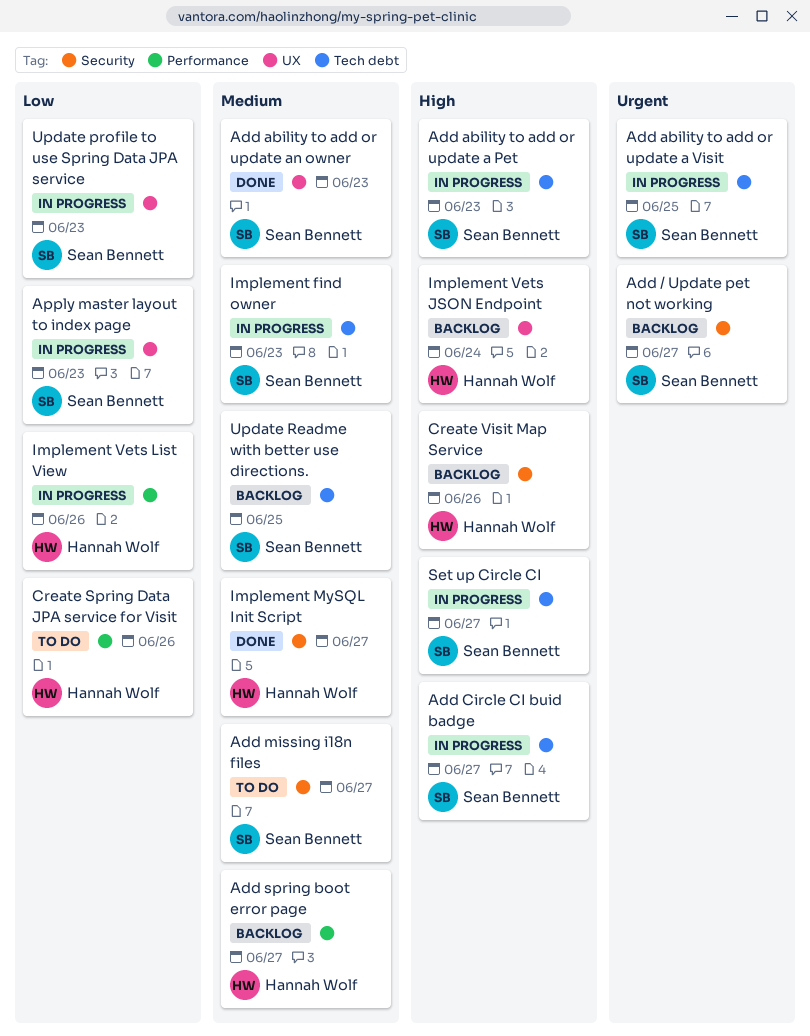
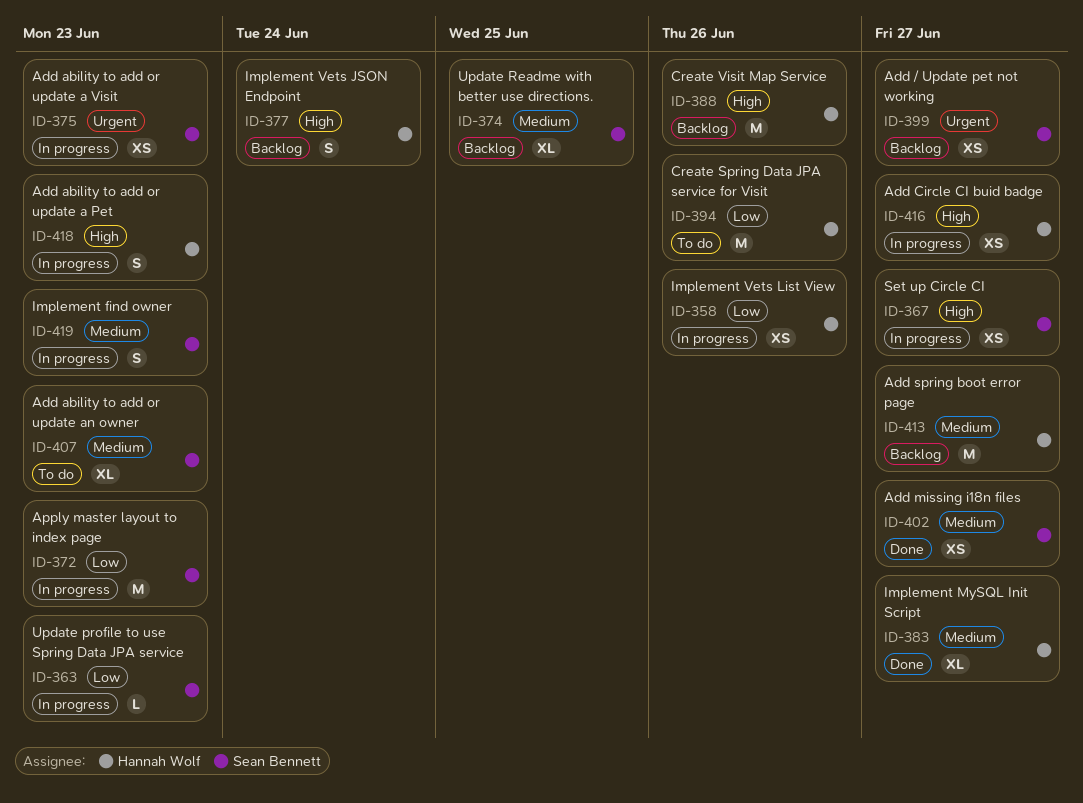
Add ability to add or update a Pet, owner: Sean Bennett -> Hannah Wolf
Add ability to add or update a Visit, due: Jun 25 -> Jun 23
Add ability to add or update an owner, status: Done -> To do
Add Circle CI buid badge, owner: Sean Bennett -> Hannah Wolf
Add missing i18n files, status: To do -> Done

